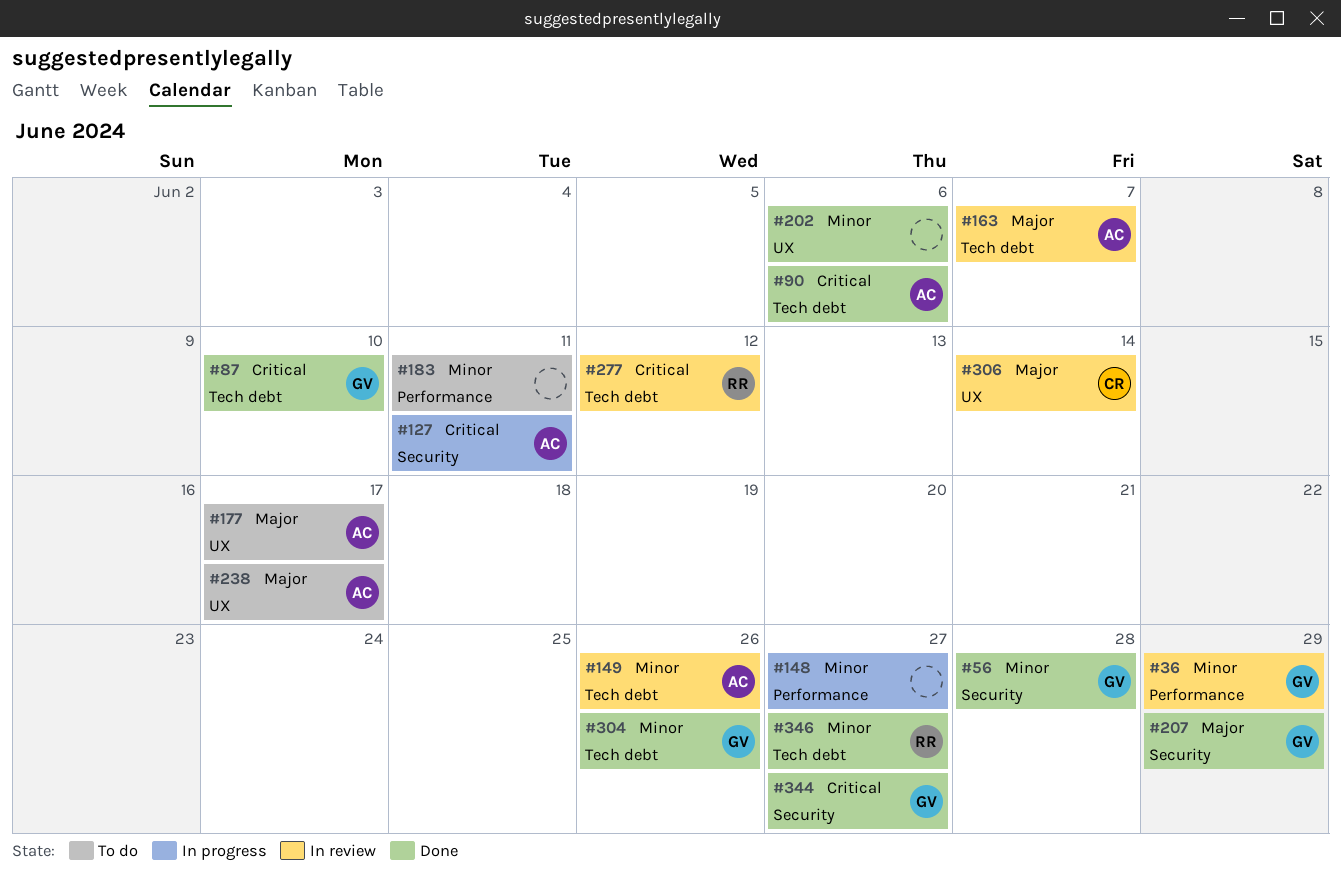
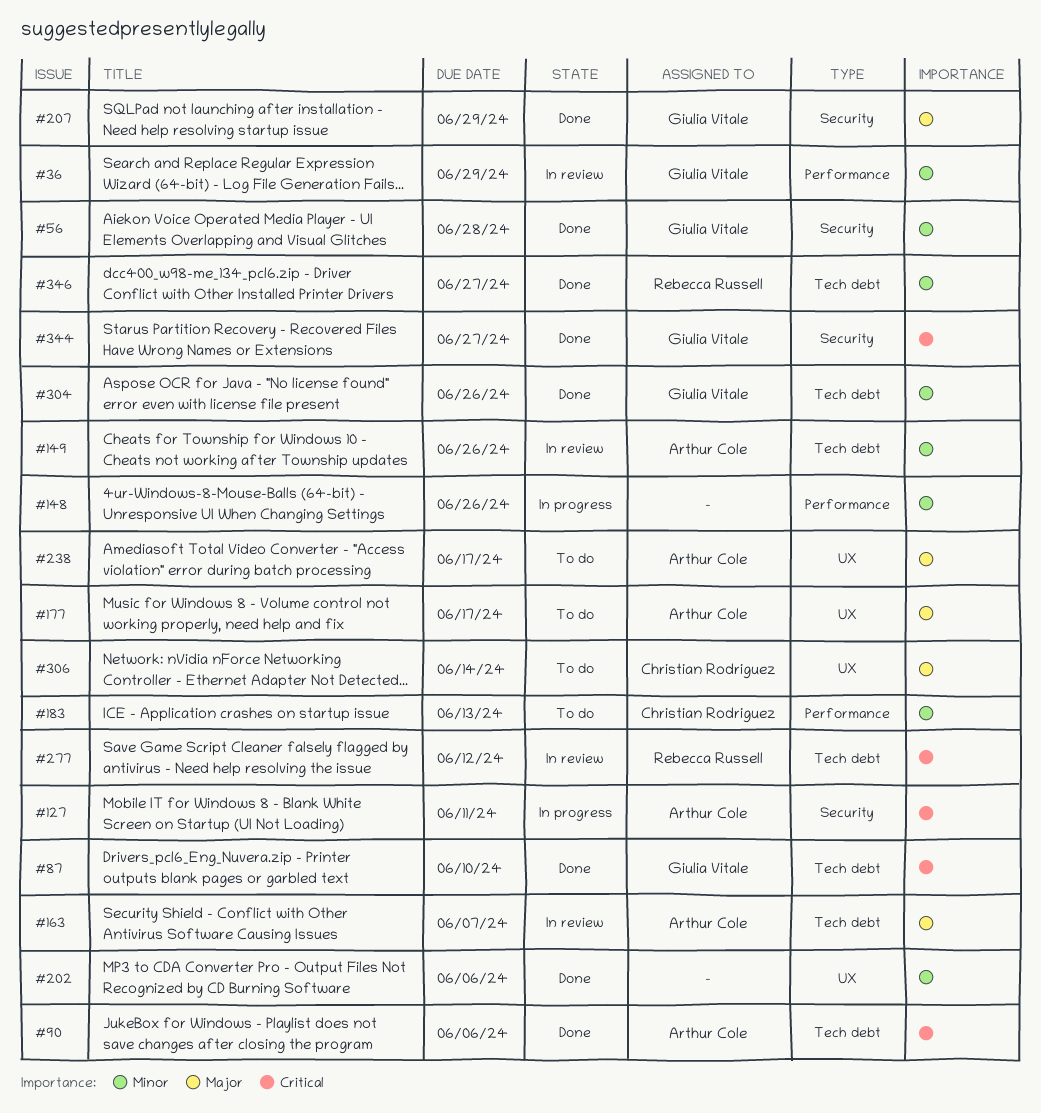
#148, due: Jun 27 -> Jun 26
#183, owner: none -> Christian Rodriguez
#183, due: Jun 11 -> Jun 13
#306, status: In review -> To do

